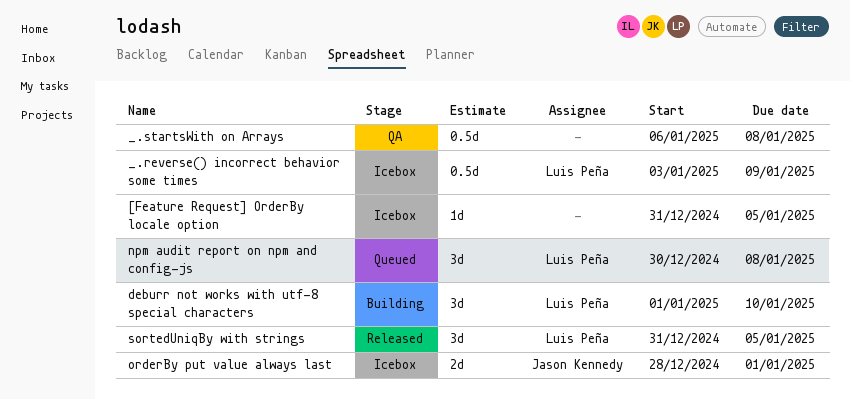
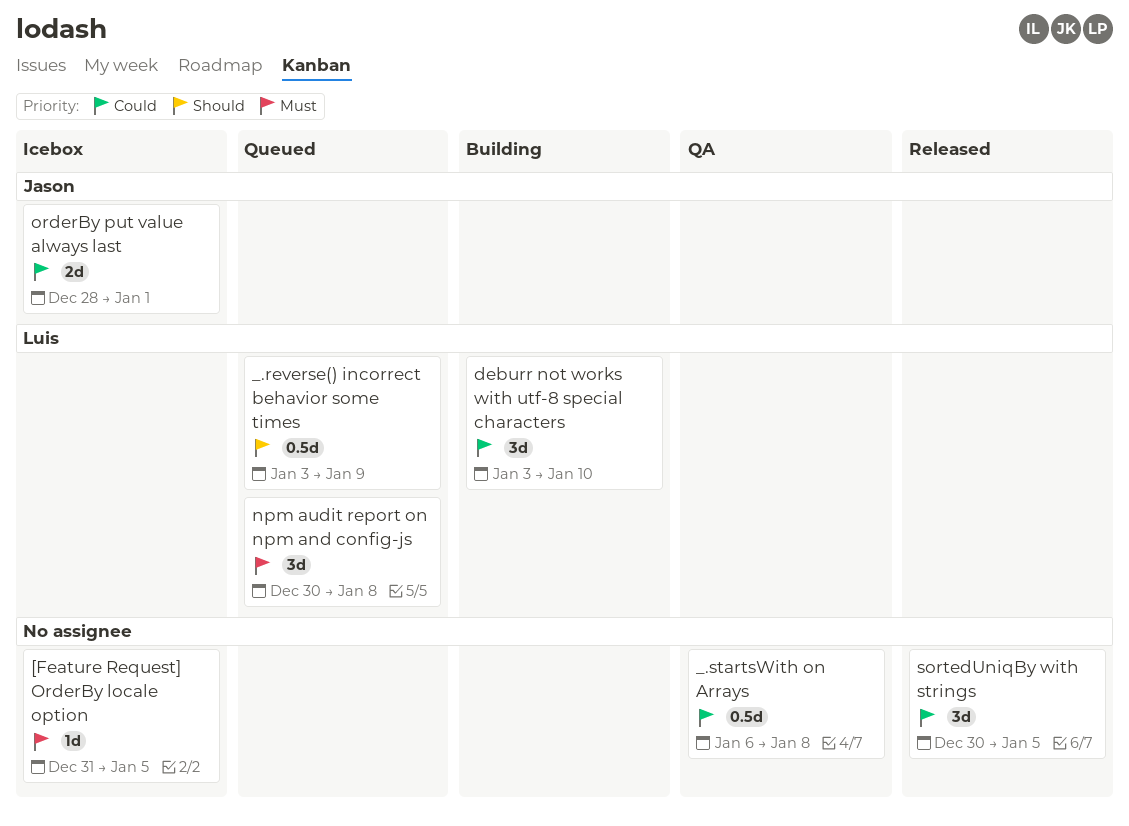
_.reverse() incorrect behavior some times, status: Icebox -> Queued
deburr not works with utf-8 special characters, start: Jan 1 -> Jan 3
sortedUniqBy with strings, owner: Luis Peña -> none
sortedUniqBy with strings, start: Dec 31 -> Dec 30

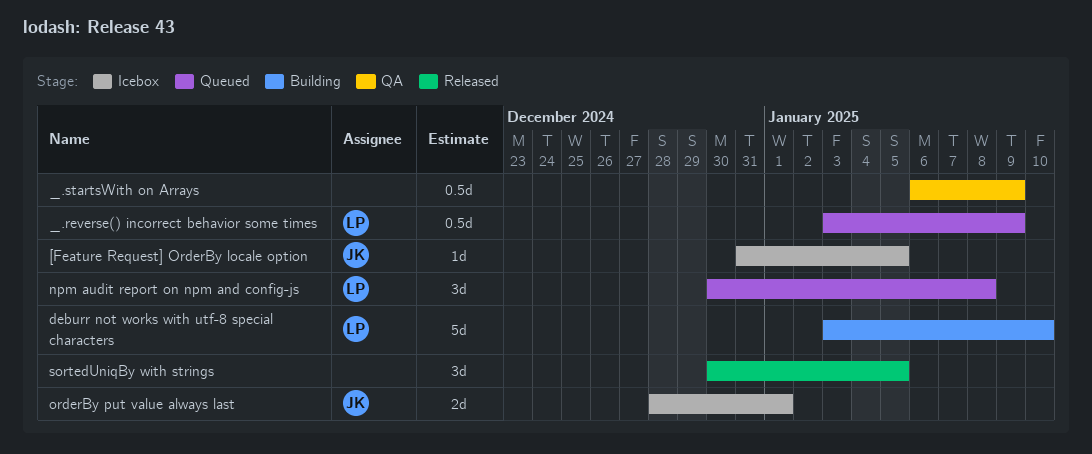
[Feature Request] OrderBy locale option, owner: none -> Jason
_.startsWith on Arrays, due: Jan 8 -> Jan 9
deburr not works with utf-8 special characters, estimate: 3d -> 5d

